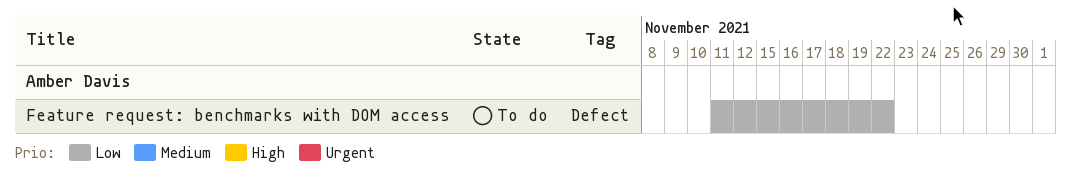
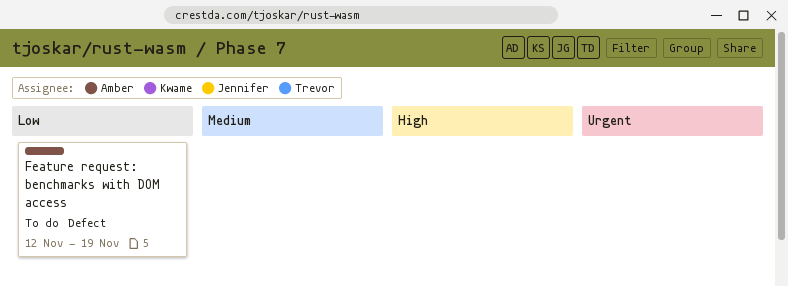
Feature request: benchmarks with DOM access, start: Nov 11 -> Nov 12
Feature request: benchmarks with DOM access, due: Nov 22 -> Nov 19

